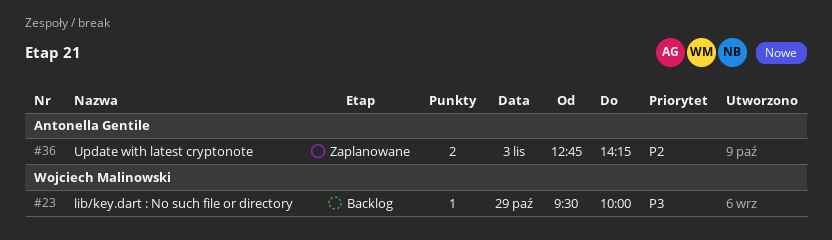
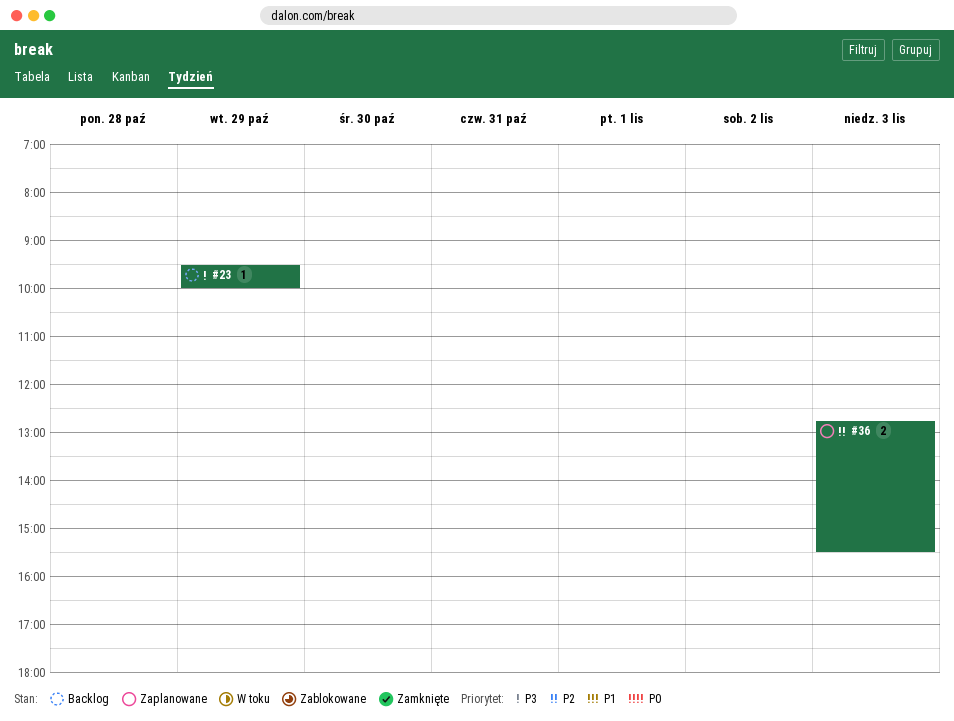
#36, ends: 14:15 -> 15:30

